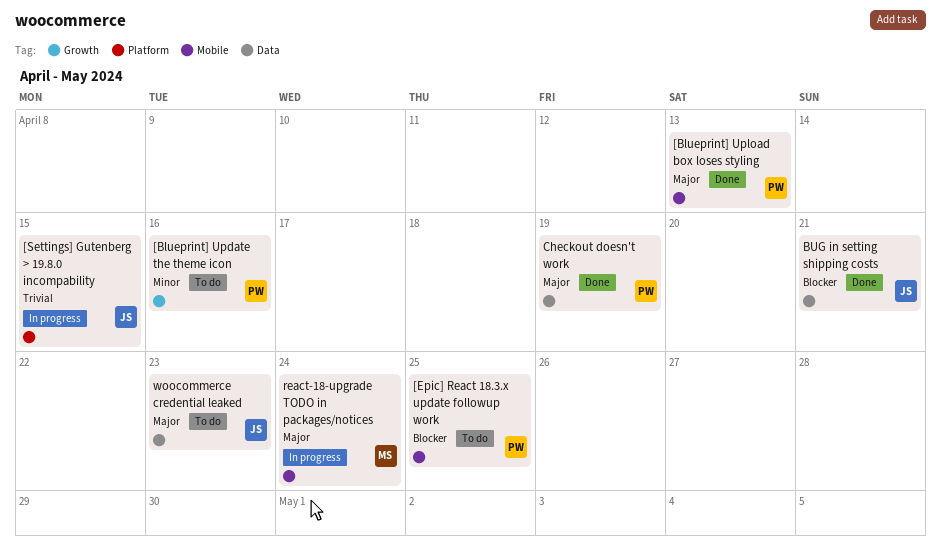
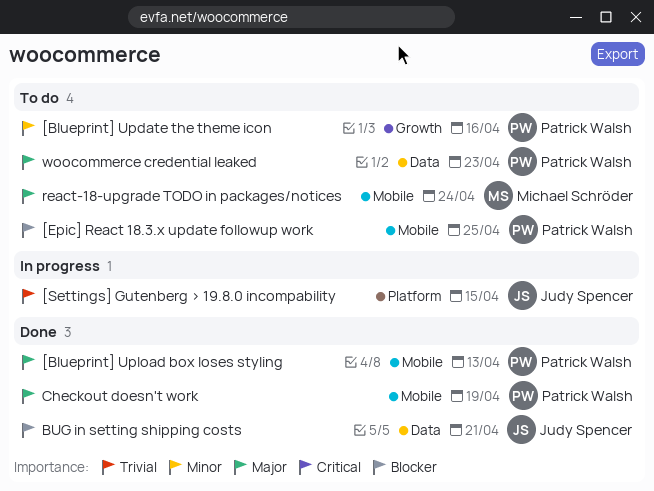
Checkout doesn't work, label: Data -> Mobile
react-18-upgrade TODO in packages/notices, status: In progress -> To do
woocommerce credential leaked, owner: Judy Spencer -> Patrick Walsh

